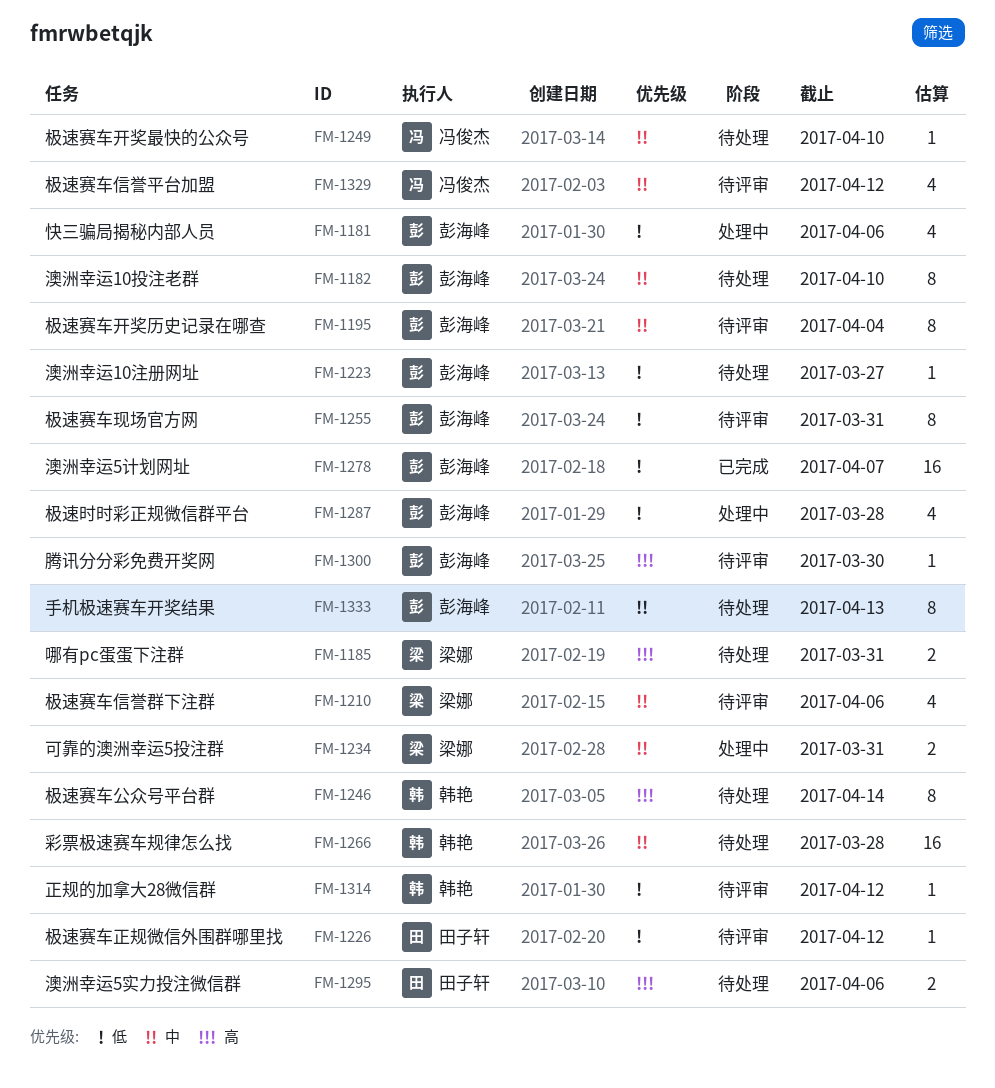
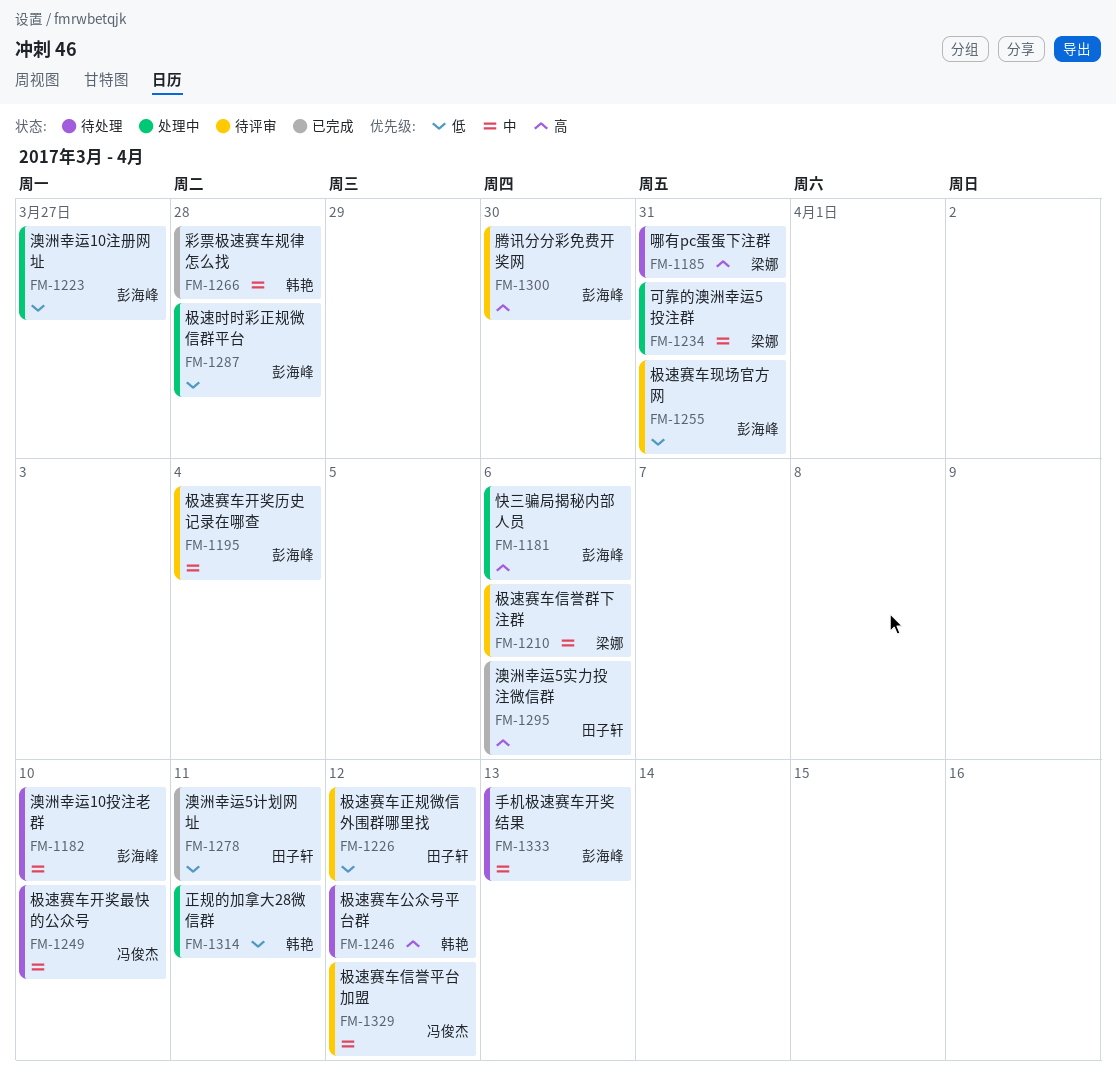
FM-1181, priority: 低 -> 高
FM-1223, status: 待处理 -> 处理中
FM-1246, due: Apr 14 -> Apr 12
FM-1266, status: 待处理 -> 已完成
FM-1278, owner: 彭海峰 -> 田子轩
FM-1278, due: Apr 7 -> Apr 11
FM-1295, status: 待处理 -> 已完成
FM-1314, status: 待评审 -> 处理中
FM-1314, due: Apr 12 -> Apr 11

